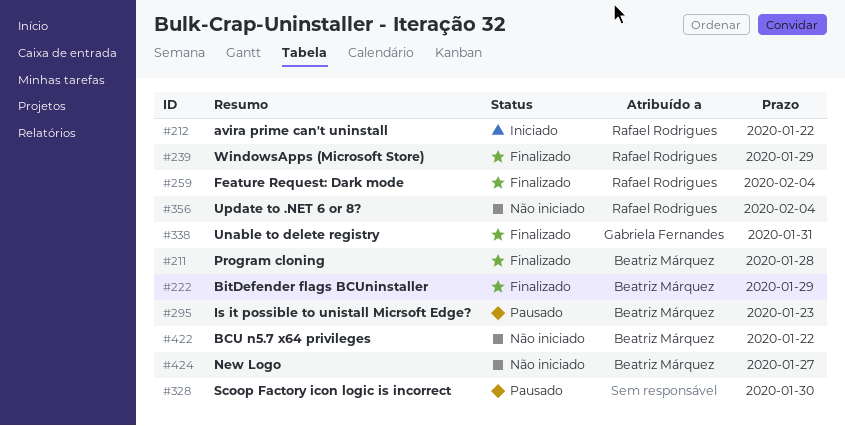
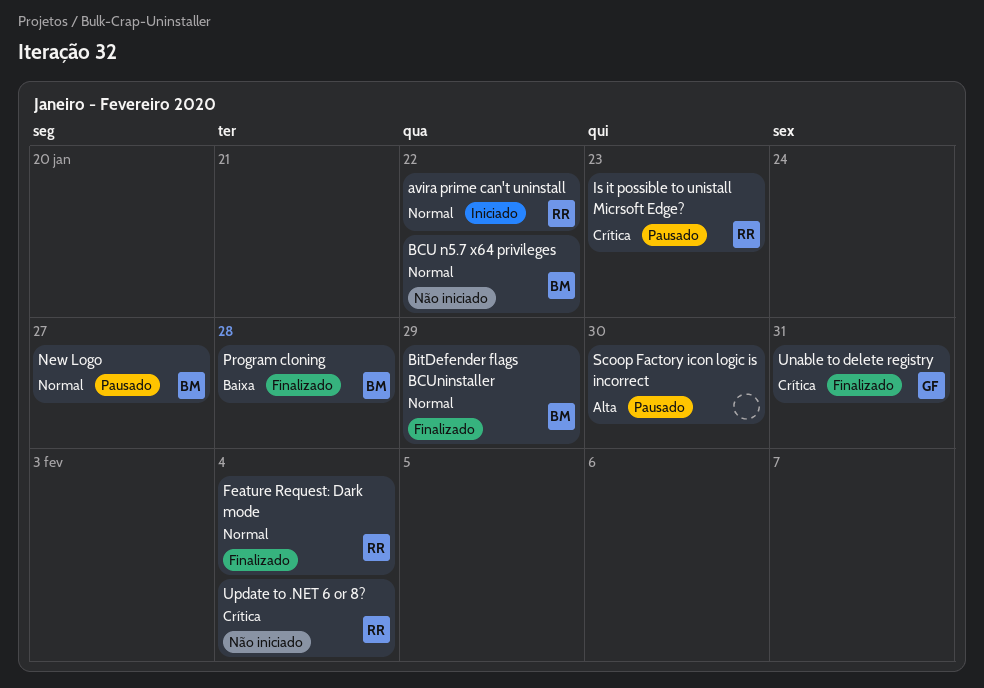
Is it possible to unistall Micrsoft Edge?, owner: Beatriz Márquez -> Rafael Rodrigues
New Logo, status: Não iniciado -> Pausado
WindowsApps (Microsoft Store): present -> none

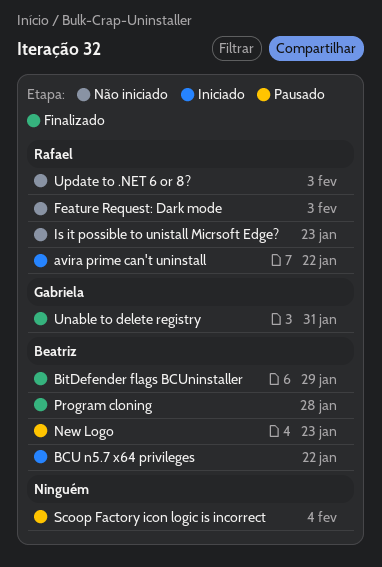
BCU n5.7 x64 privileges, status: Não iniciado -> Iniciado
Feature Request: Dark mode, status: Finalizado -> Não iniciado
Feature Request: Dark mode, due: Feb 4 -> Feb 3
Is it possible to unistall Micrsoft Edge?, status: Pausado -> Não iniciado
New Logo, due: Jan 27 -> Jan 23
Scoop Factory icon logic is incorrect, due: Jan 30 -> Feb 4
Update to .NET 6 or 8?, due: Feb 4 -> Feb 3

